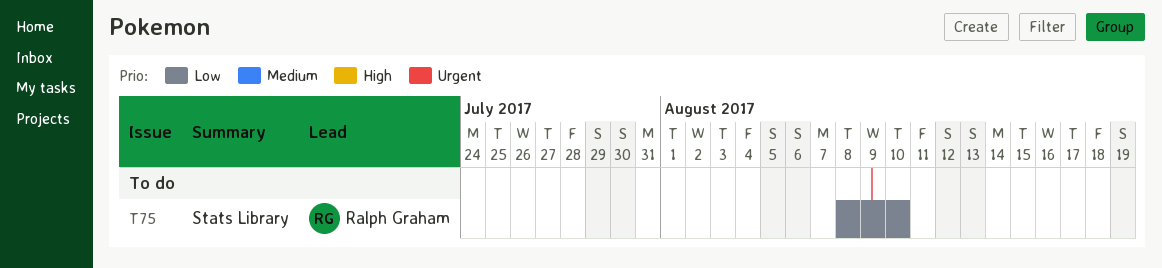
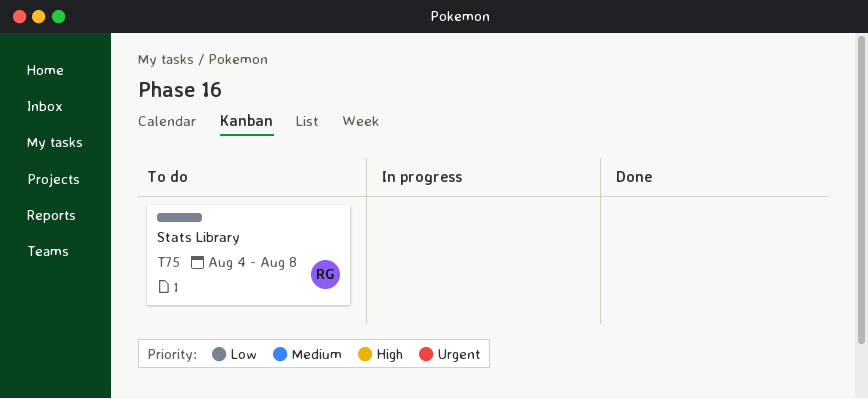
T75, start: Aug 8 -> Aug 4
T75, due: Aug 10 -> Aug 8

